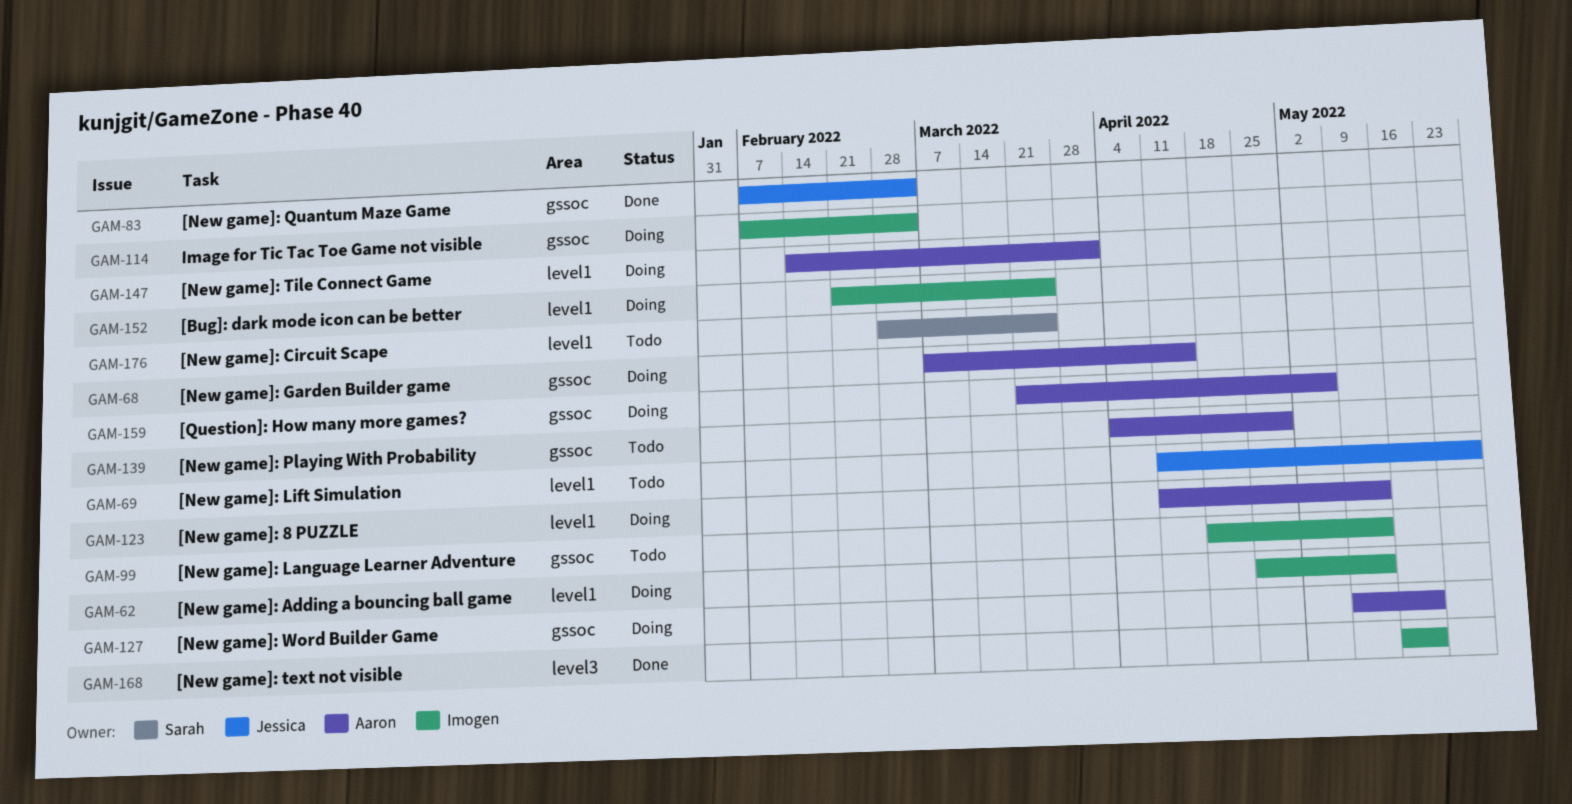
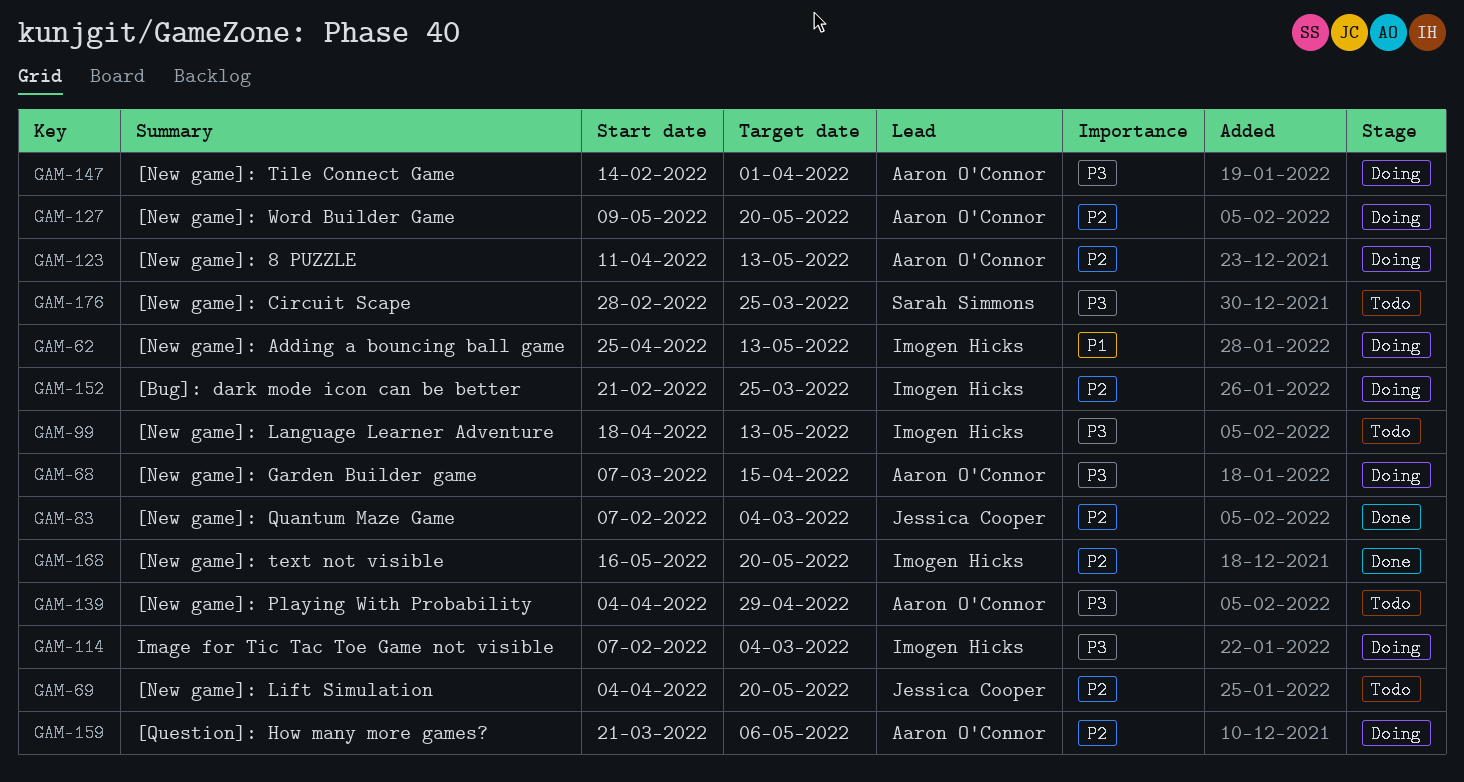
GAM-69, start: Apr 11 -> Apr 4
GAM-69, due: May 27 -> May 20

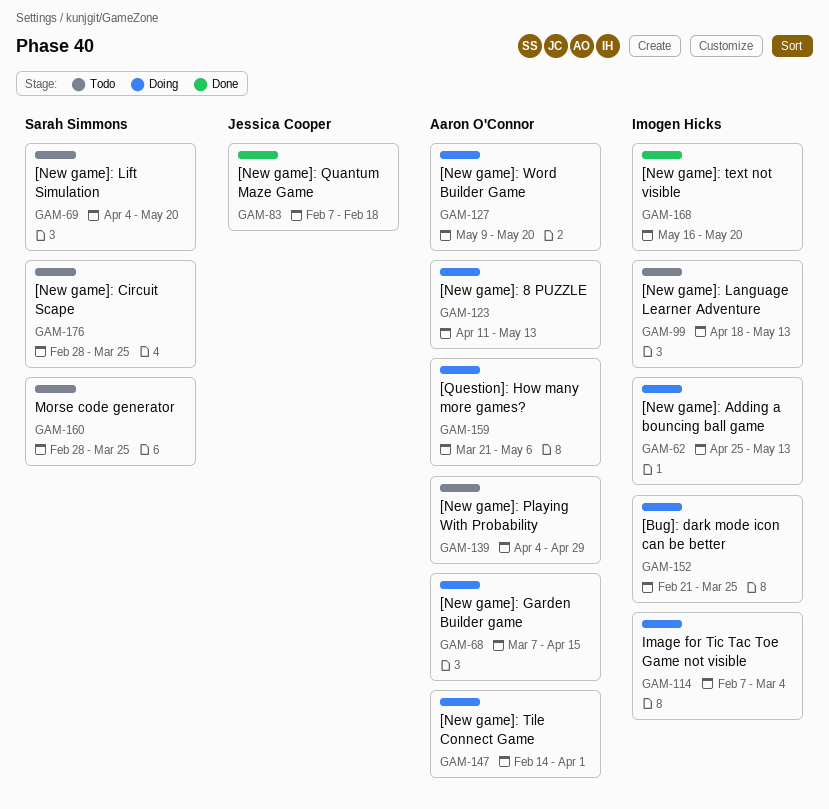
GAM-69, owner: Jessica Cooper -> Sarah Simmons
GAM-83, due: Mar 4 -> Feb 18
GAM-160: none -> present

